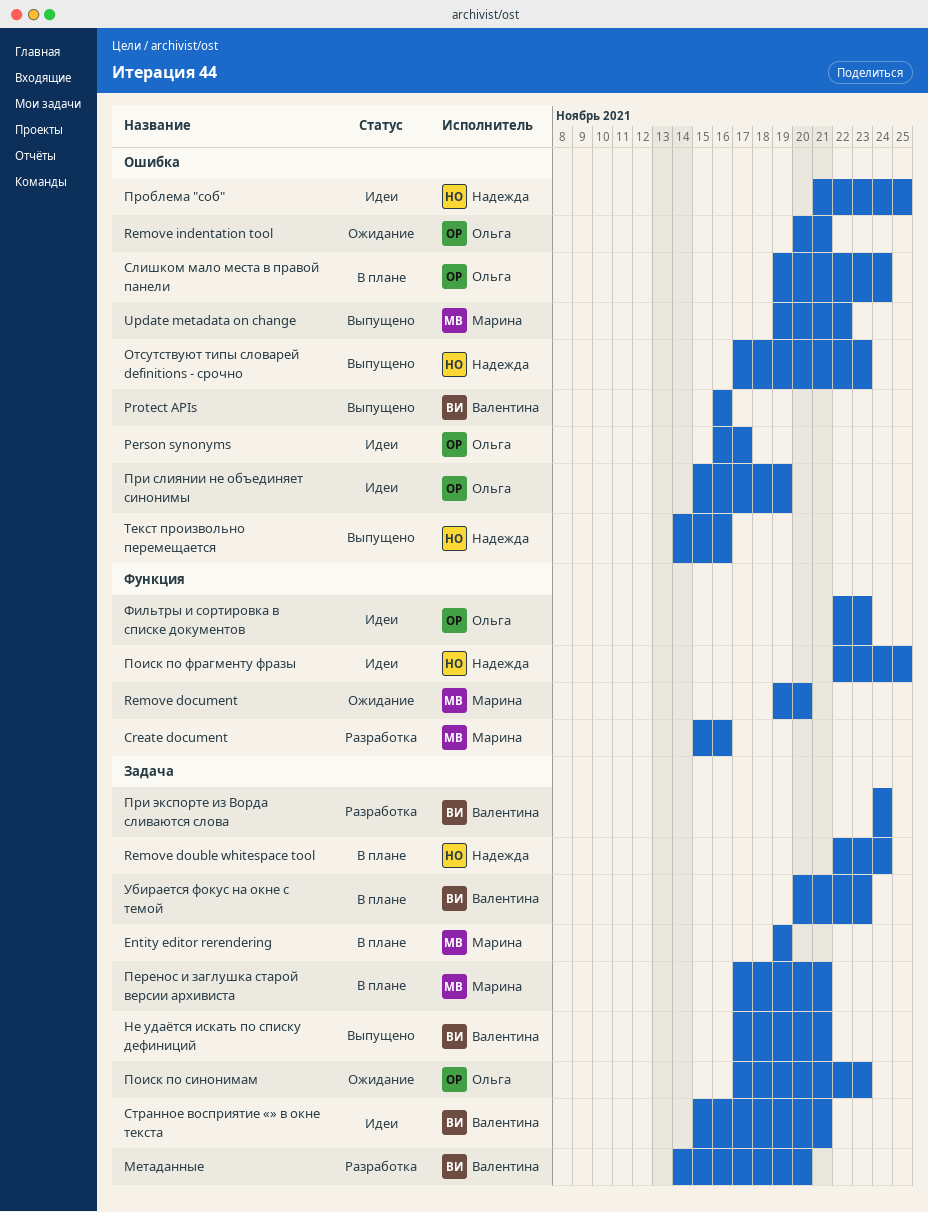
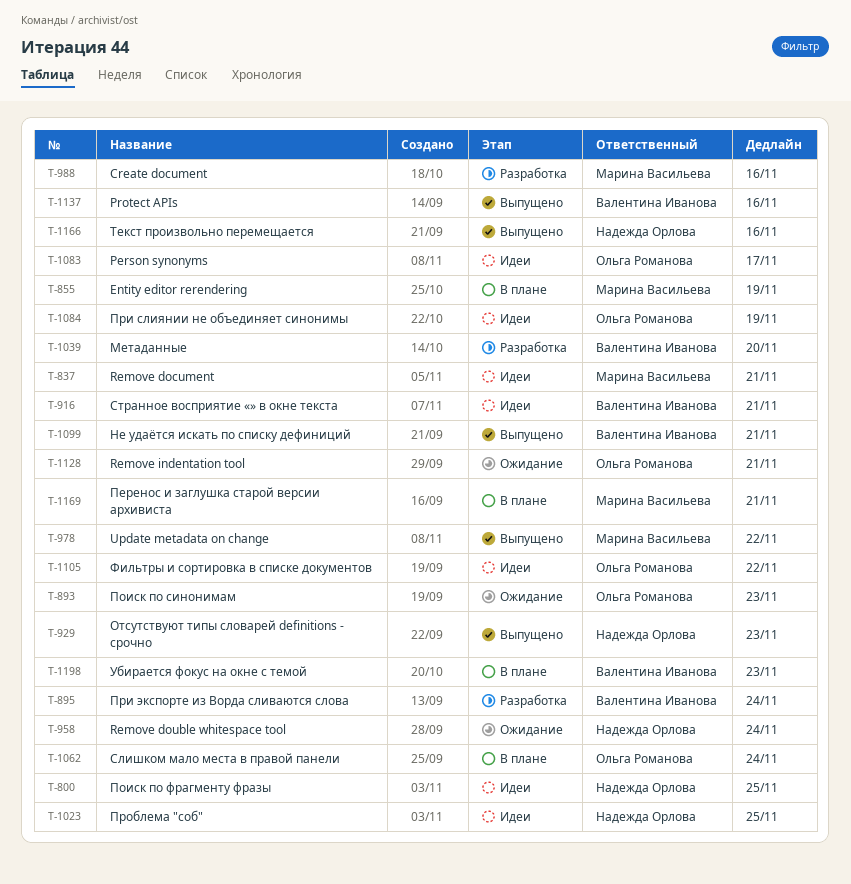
Remove document, status: Ожидание -> Идеи
Remove document, due: Nov 20 -> Nov 21
Remove double whitespace tool, status: В плане -> Ожидание
Фильтры и сортировка в списке документов, due: Nov 23 -> Nov 22

